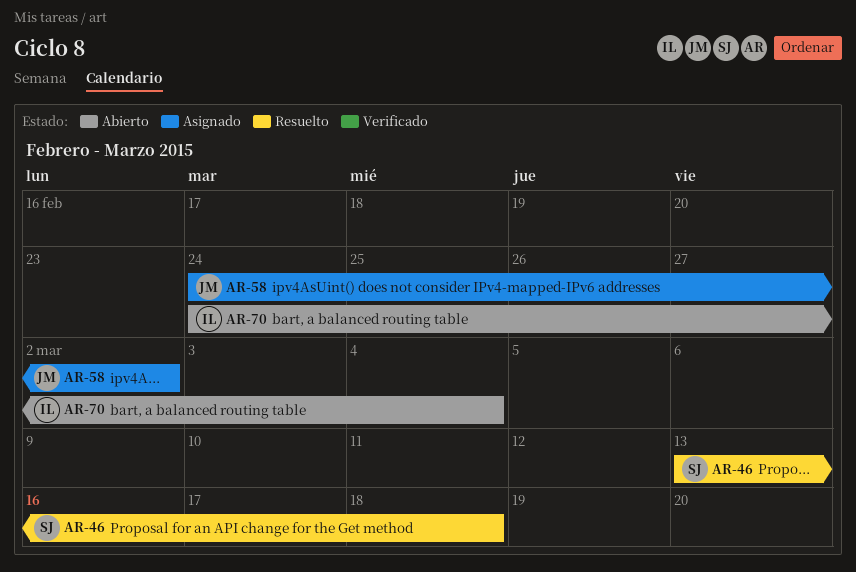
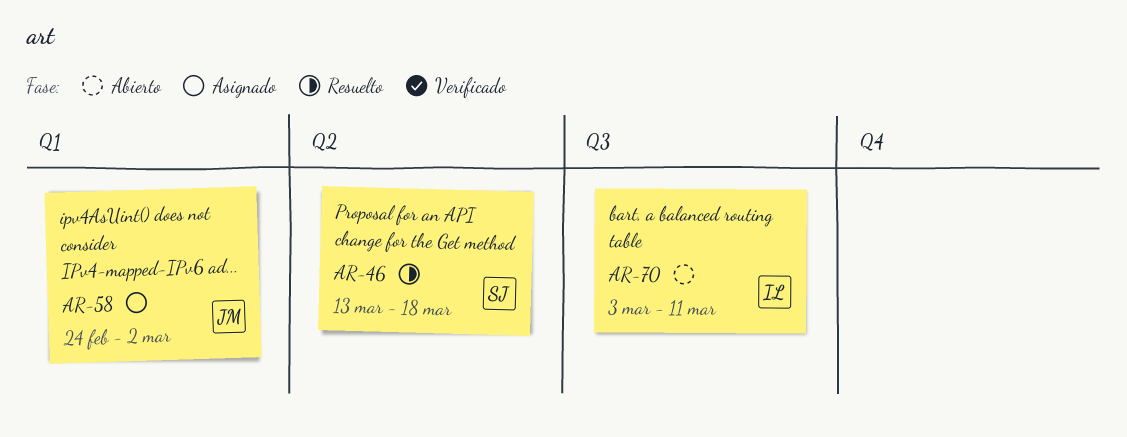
AR-70, start: Feb 24 -> Mar 3
AR-70, due: Mar 4 -> Mar 11

